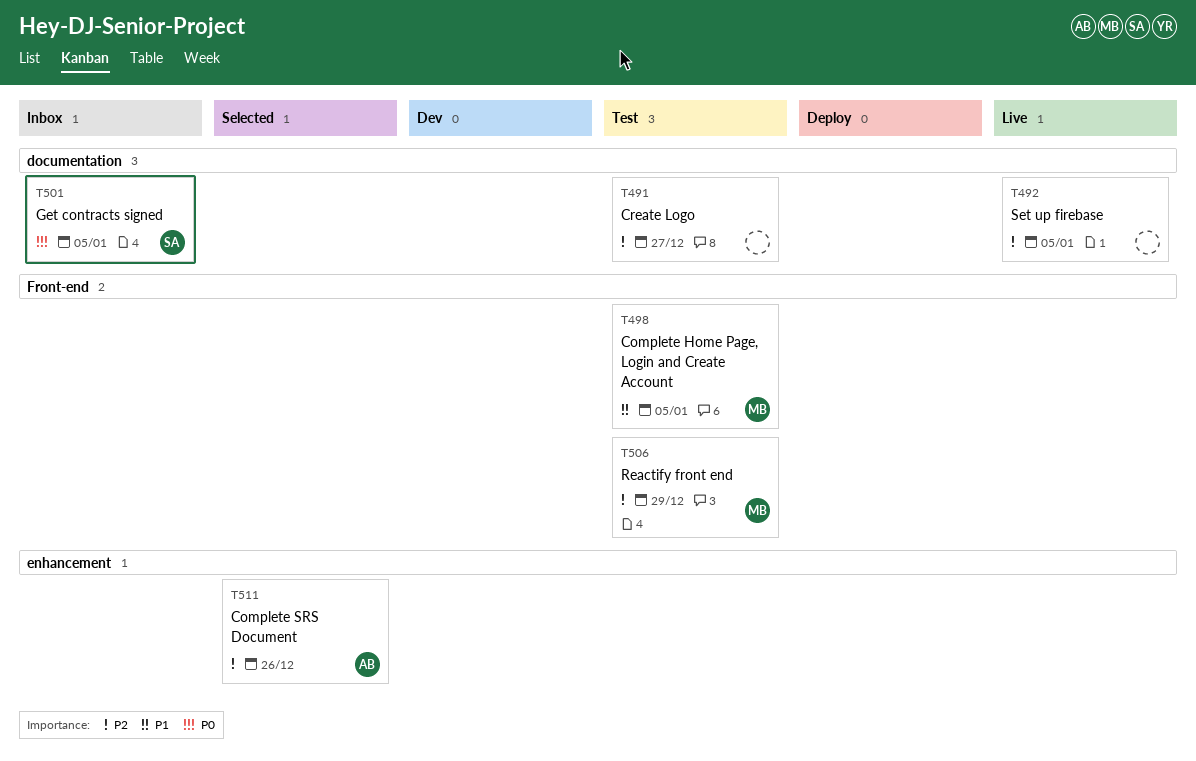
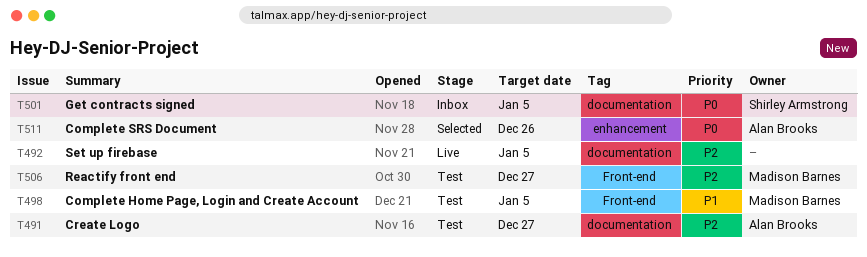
T491, owner: none -> Alan Brooks
T506, due: Dec 29 -> Dec 27
T511, priority: P2 -> P0

